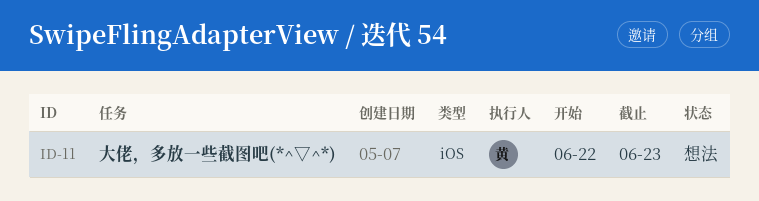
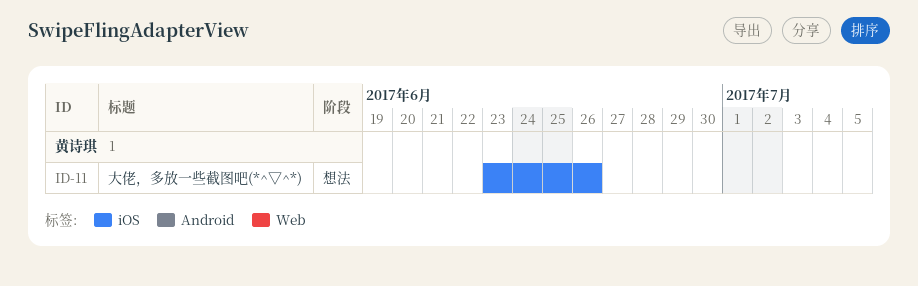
ID-11, start: Jun 22 -> Jun 23
ID-11, due: Jun 23 -> Jun 26

